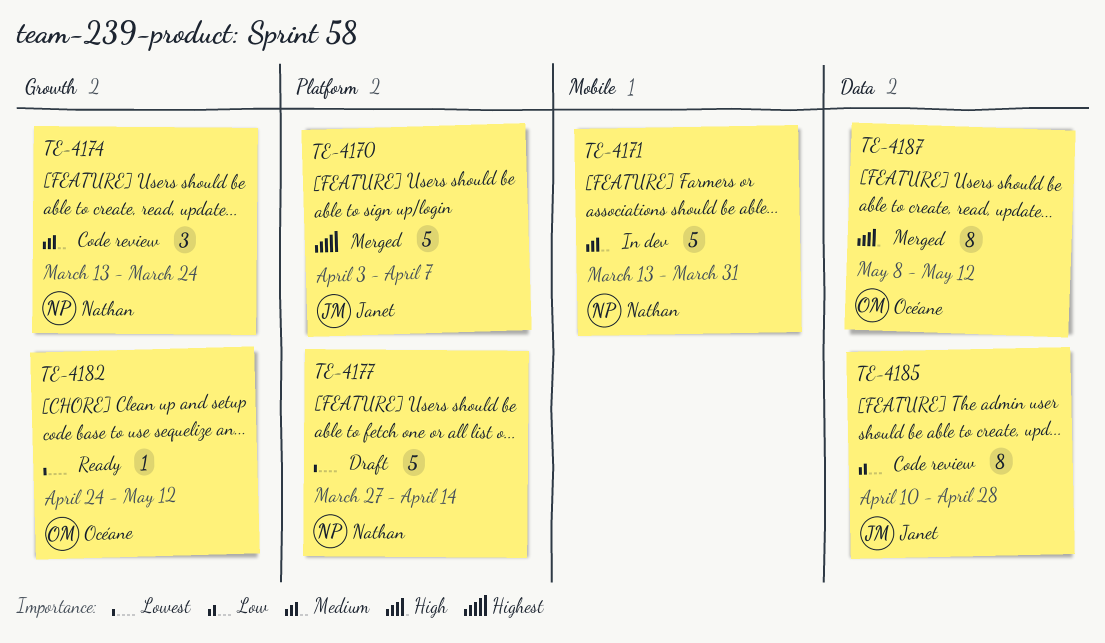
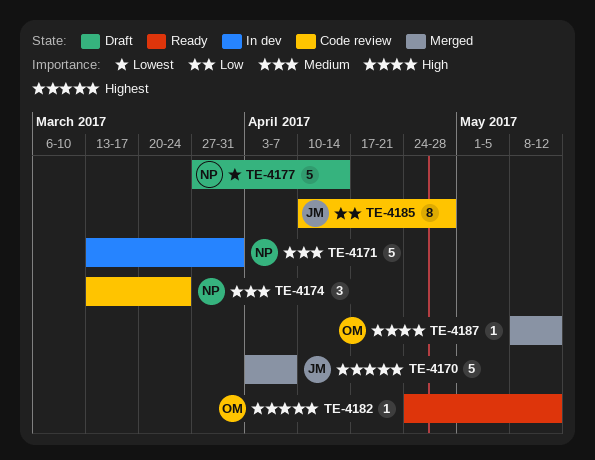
TE-4182, priority: Lowest -> Highest
TE-4187, estimate: 8 -> 1

